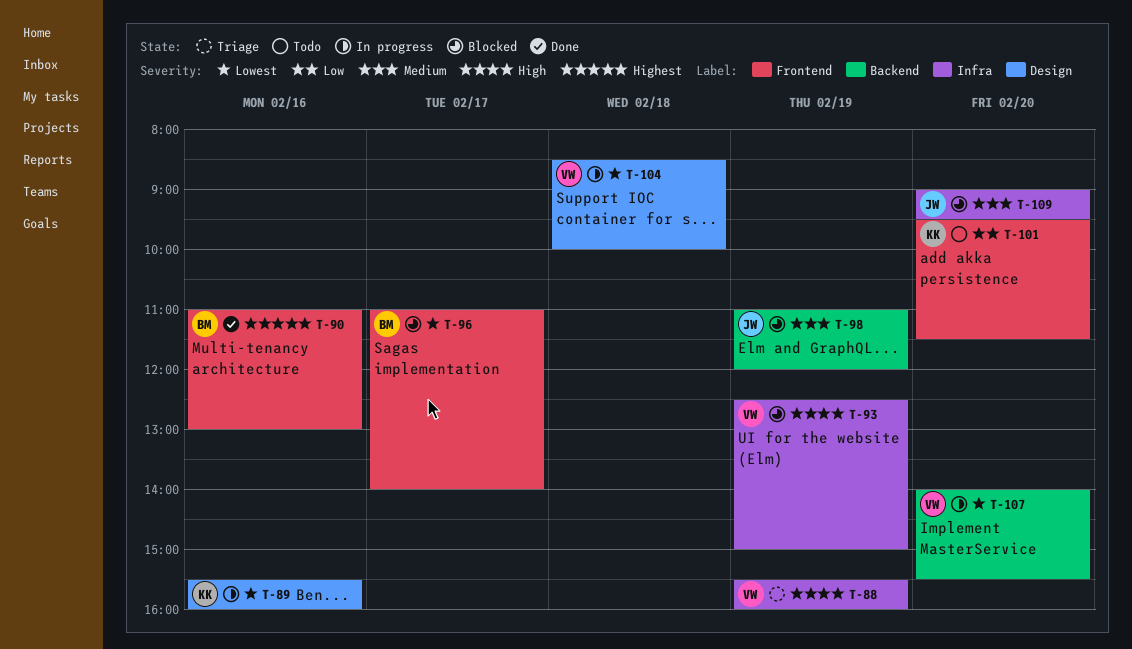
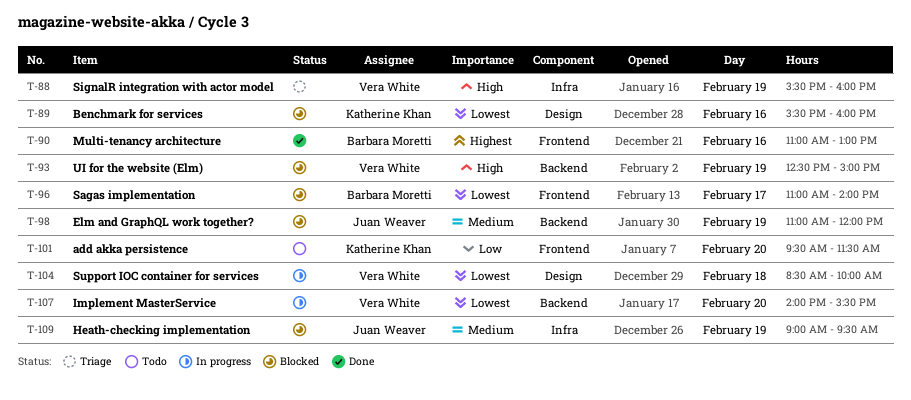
T-89, status: In progress -> Blocked
T-93, label: Infra -> Backend
T-109, day: Feb 20 -> Feb 19

